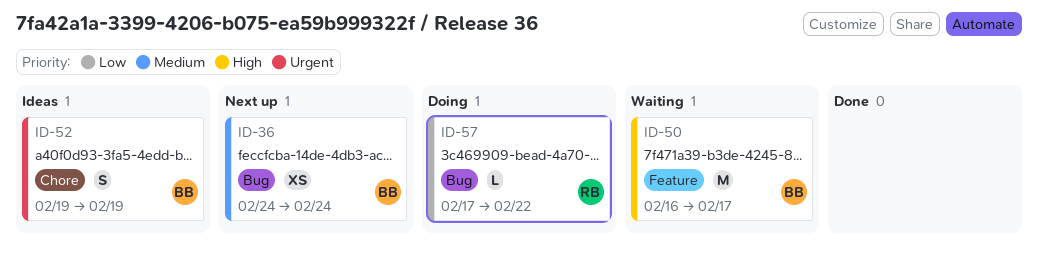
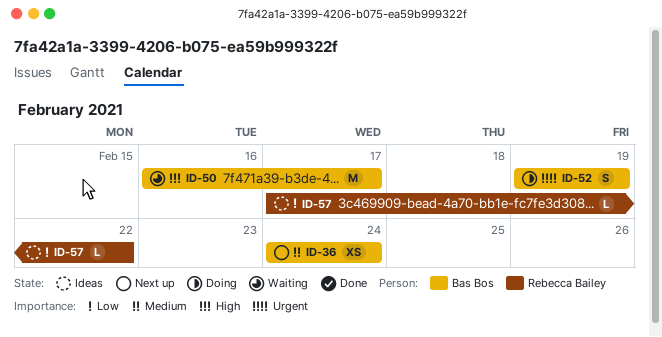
ID-52, status: Ideas -> Doing
ID-57, status: Doing -> Ideas

